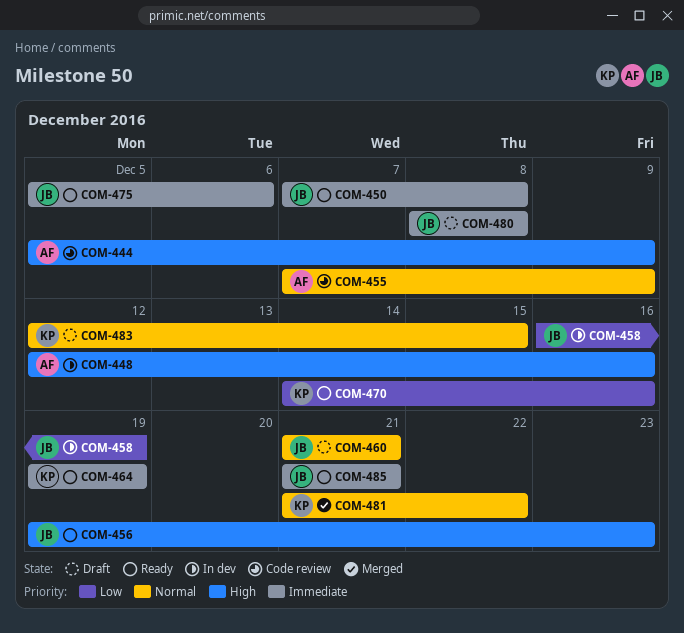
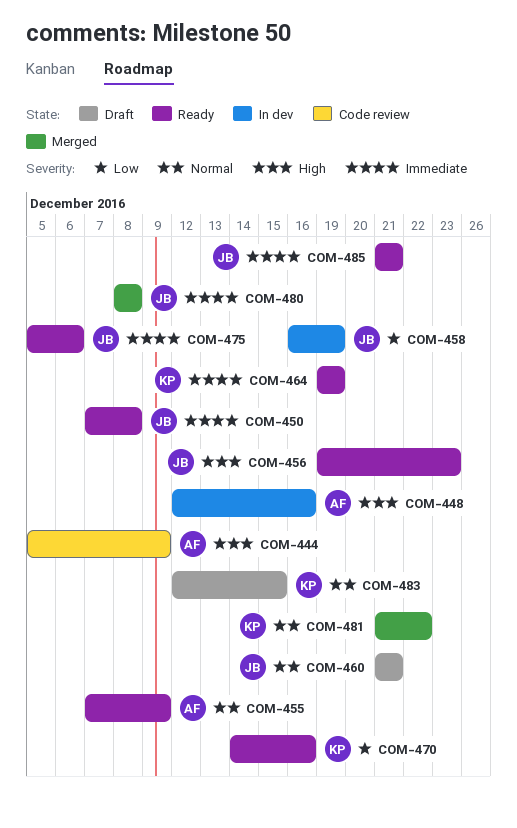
COM-455, status: Code review -> Ready
COM-480, status: Draft -> Merged

